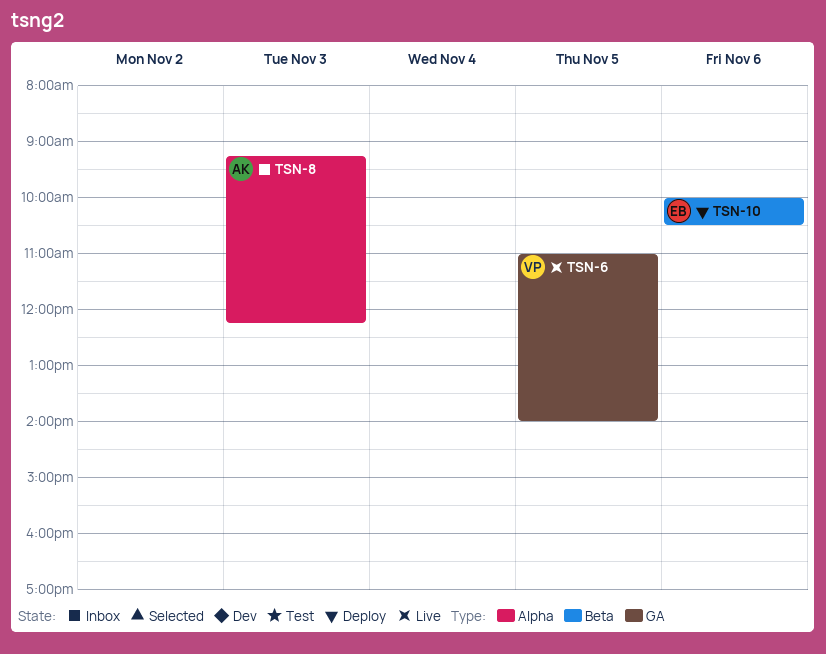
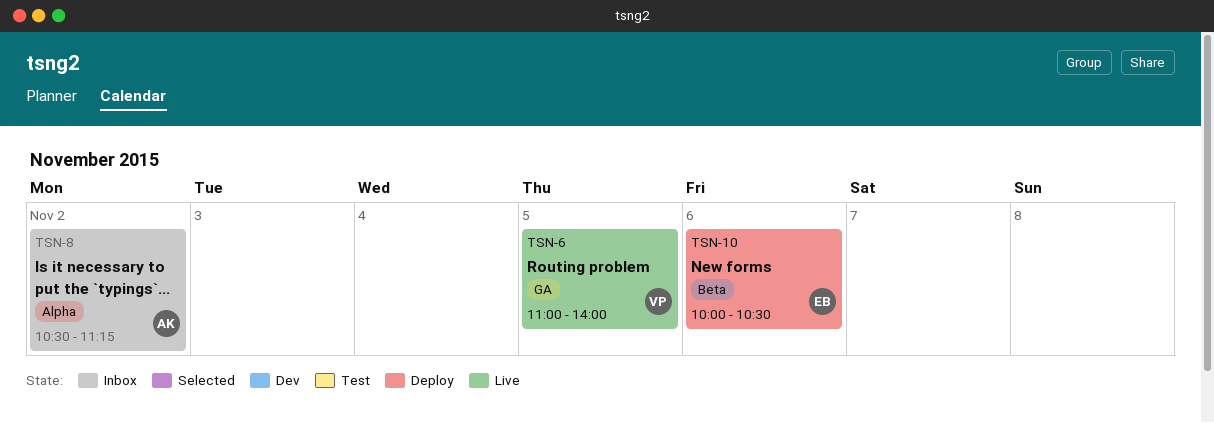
TSN-8, day: Nov 3 -> Nov 2
TSN-8, begins: 09:15 -> 10:30
TSN-8, ends: 12:15 -> 11:15

